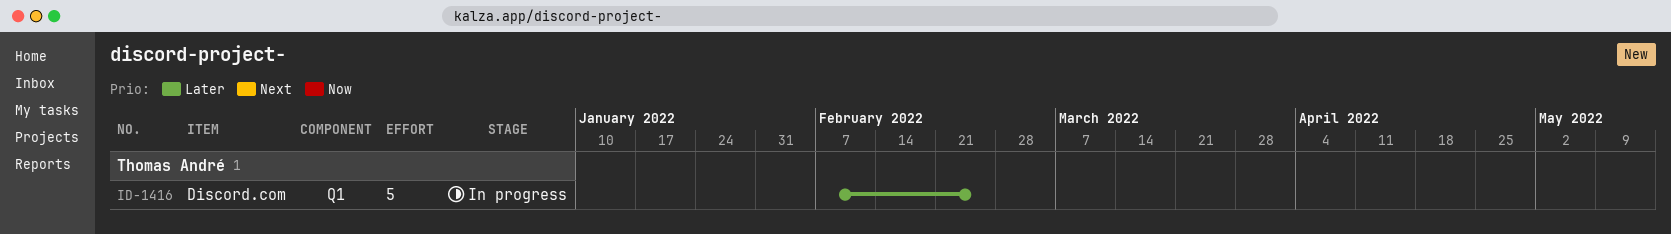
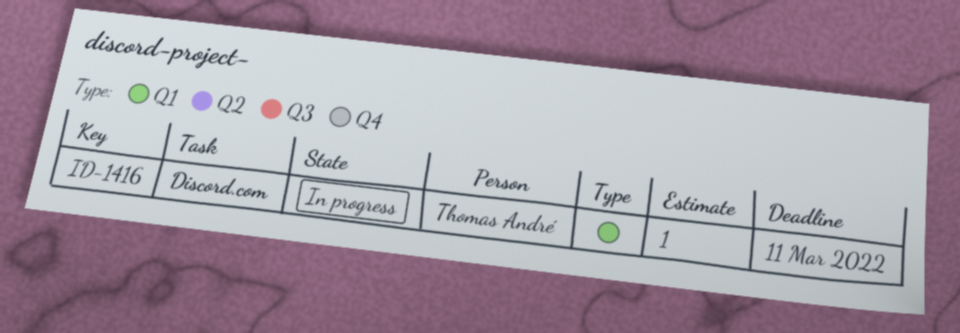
ID-1416, estimate: 5 -> 1
ID-1416, due: Feb 25 -> Mar 11

